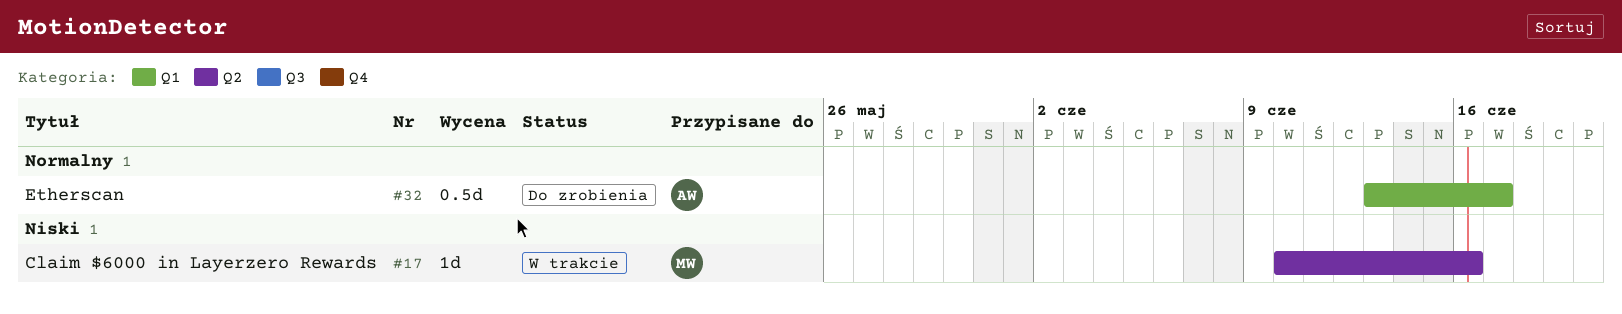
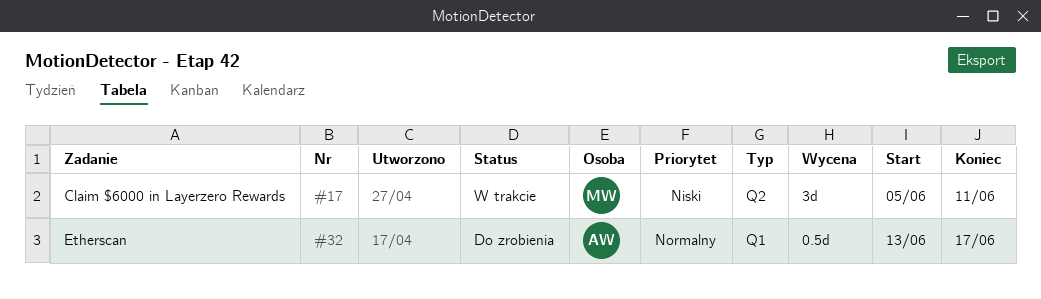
#17, estimate: 1d -> 3d
#17, start: Jun 10 -> Jun 5
#17, due: Jun 16 -> Jun 11

